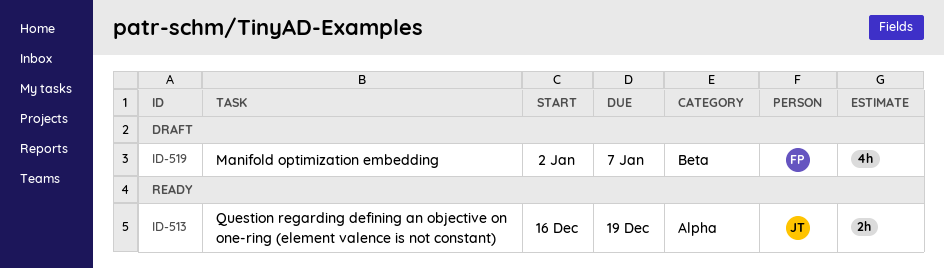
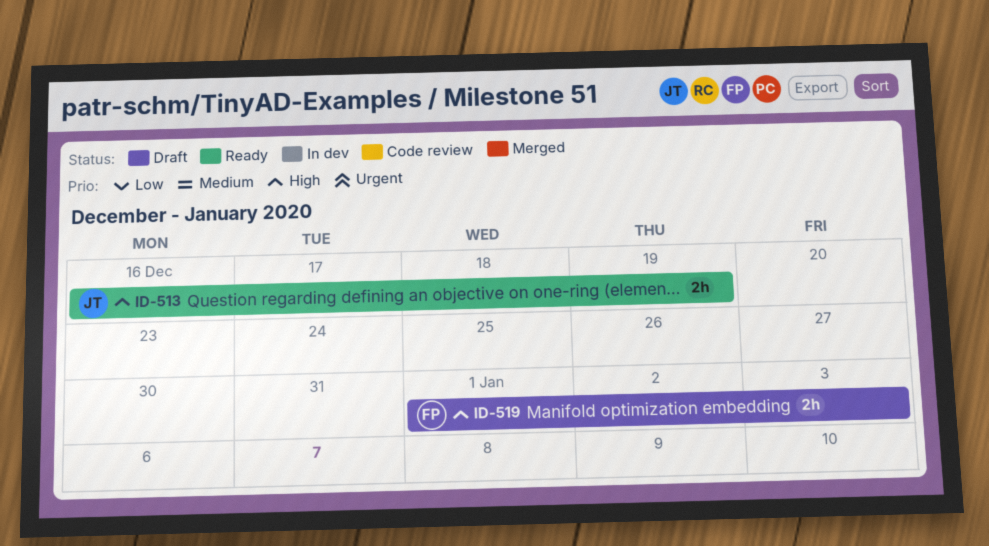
ID-519, estimate: 4h -> 2h
ID-519, start: Jan 2 -> Jan 1
ID-519, due: Jan 7 -> Jan 3

